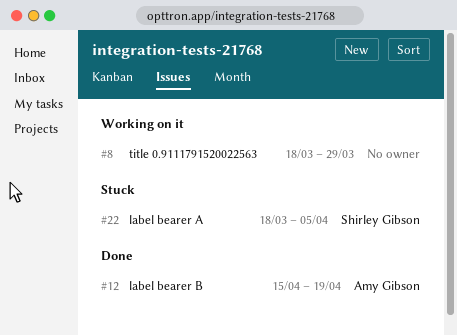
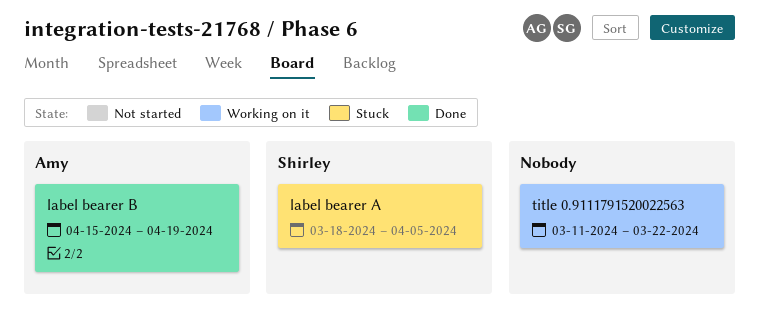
title 0.9111791520022563, start: Mar 18 -> Mar 11
title 0.9111791520022563, due: Mar 29 -> Mar 22

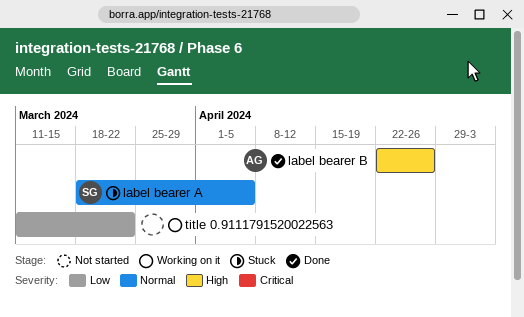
label bearer B, start: Apr 15 -> Apr 22
label bearer B, due: Apr 19 -> Apr 26

